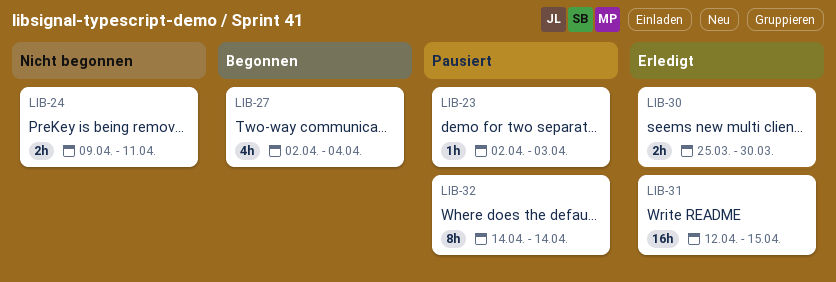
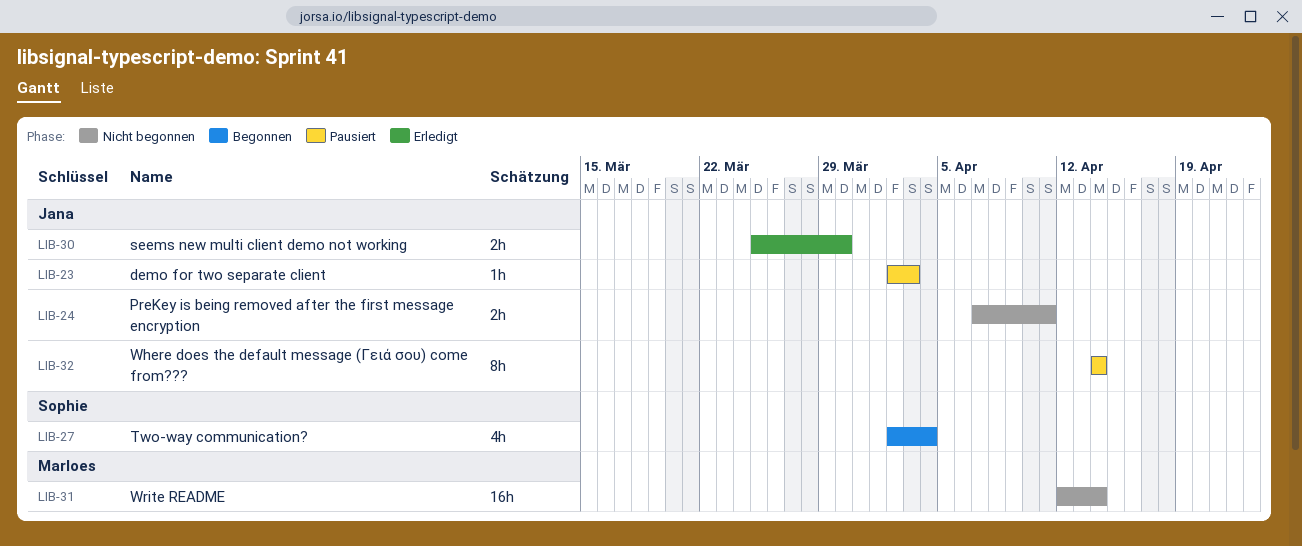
LIB-24, start: Apr 9 -> Apr 7
LIB-31, status: Erledigt -> Nicht begonnen
LIB-31, due: Apr 15 -> Apr 14

